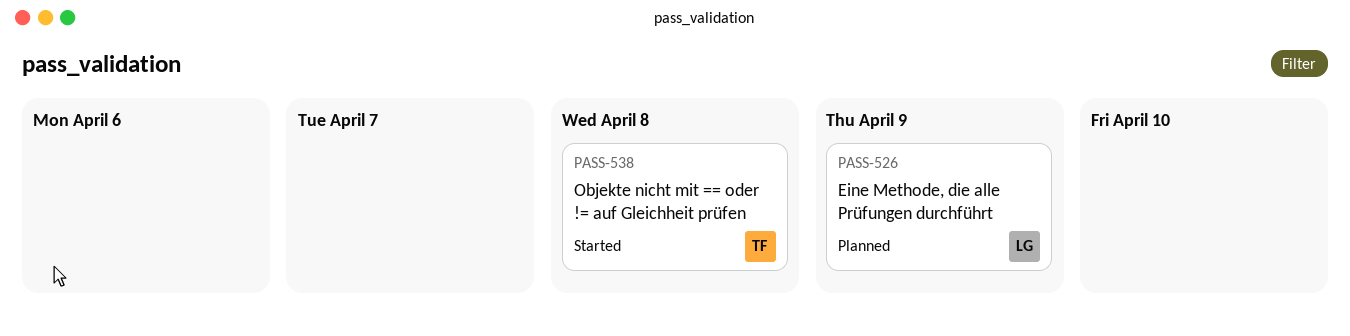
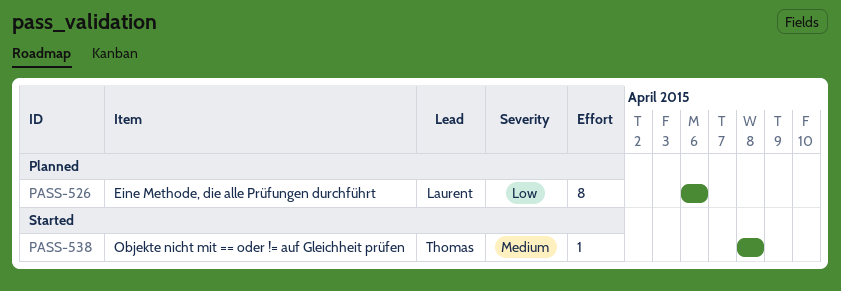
PASS-526, due: Apr 9 -> Apr 6

